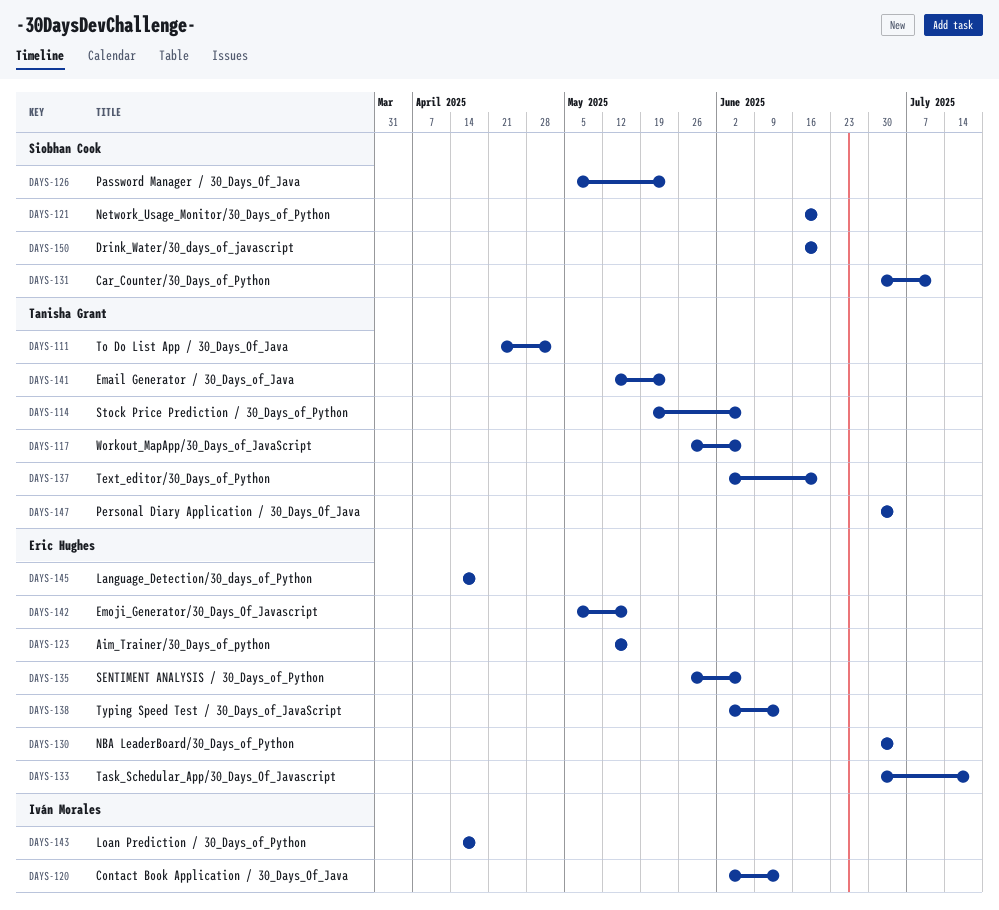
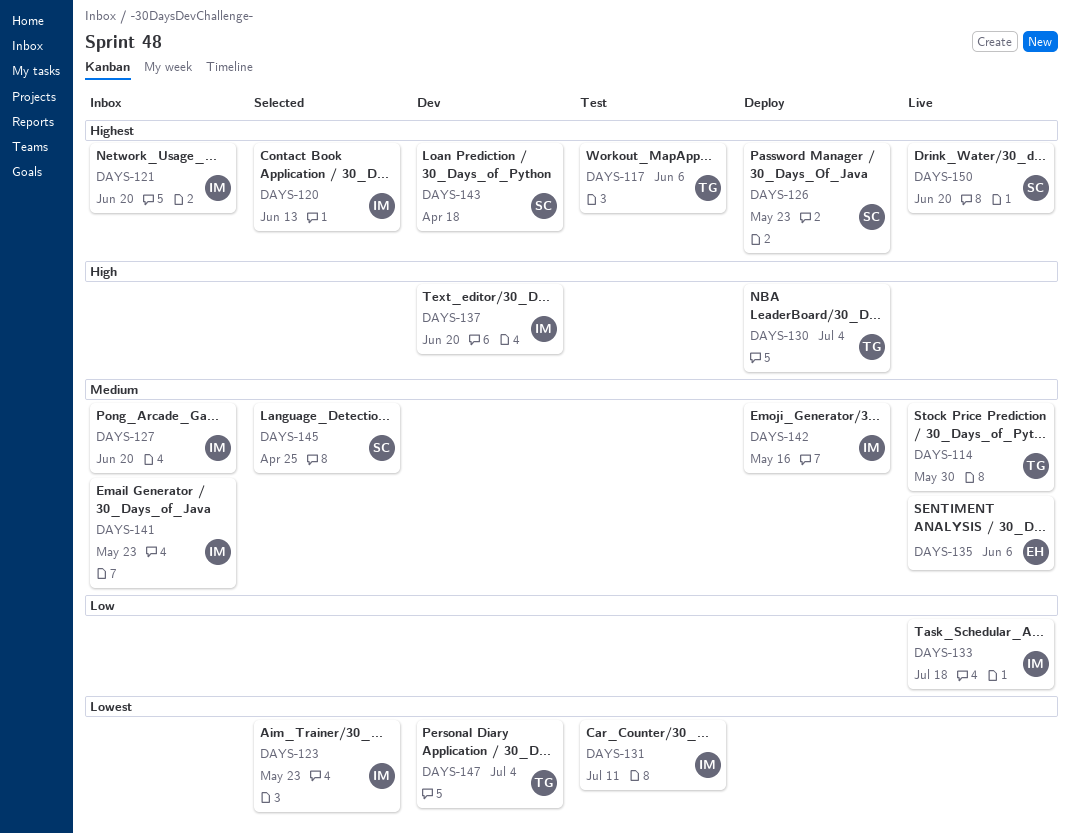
DAYS-111: present -> none
DAYS-114, due: Jun 6 -> May 30
DAYS-121, owner: Siobhan Cook -> Iván Morales
DAYS-123, owner: Eric Hughes -> Iván Morales
DAYS-123, due: May 16 -> May 23
DAYS-127: none -> present
DAYS-130, owner: Eric Hughes -> Tanisha Grant
DAYS-131, owner: Siobhan Cook -> Iván Morales
DAYS-133, owner: Eric Hughes -> Iván Morales
DAYS-137, owner: Tanisha Grant -> Iván Morales
DAYS-138: present -> none
DAYS-141, owner: Tanisha Grant -> Iván Morales
DAYS-142, owner: Eric Hughes -> Iván Morales
DAYS-143, owner: Iván Morales -> Siobhan Cook
DAYS-145, owner: Eric Hughes -> Siobhan Cook
DAYS-145, due: Apr 18 -> Apr 25

